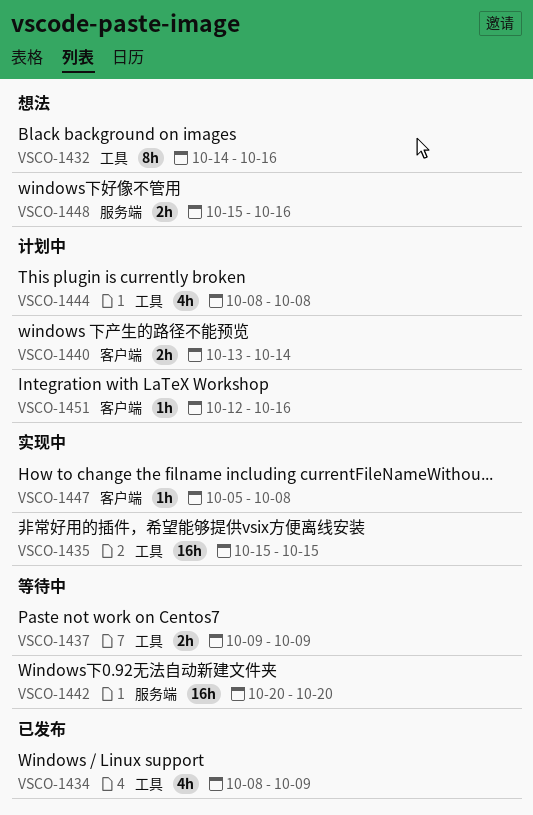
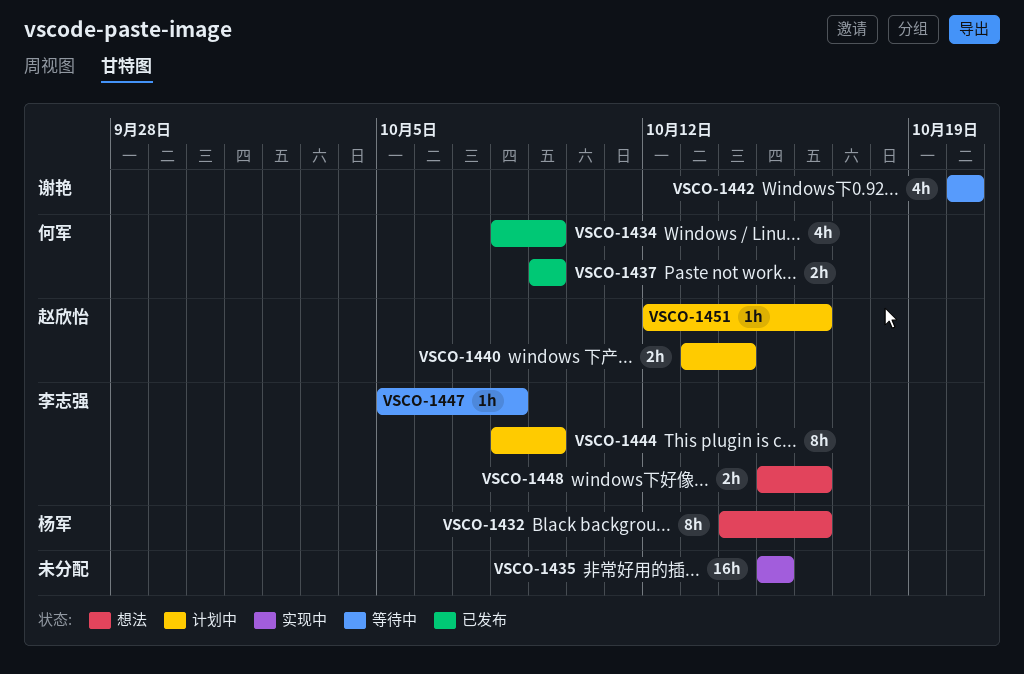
VSCO-1437, status: 等待中 -> 已发布
VSCO-1442, estimate: 16h -> 4h
VSCO-1444, estimate: 4h -> 8h
VSCO-1444, due: Oct 8 -> Oct 9
VSCO-1447, status: 实现中 -> 等待中

